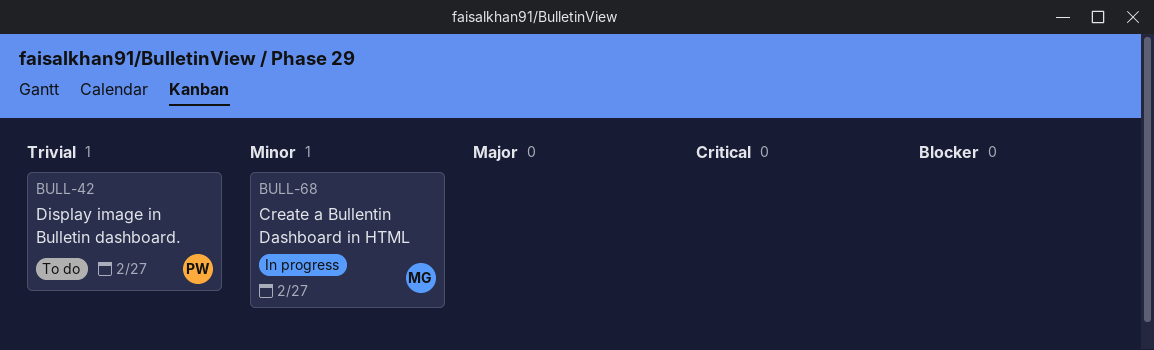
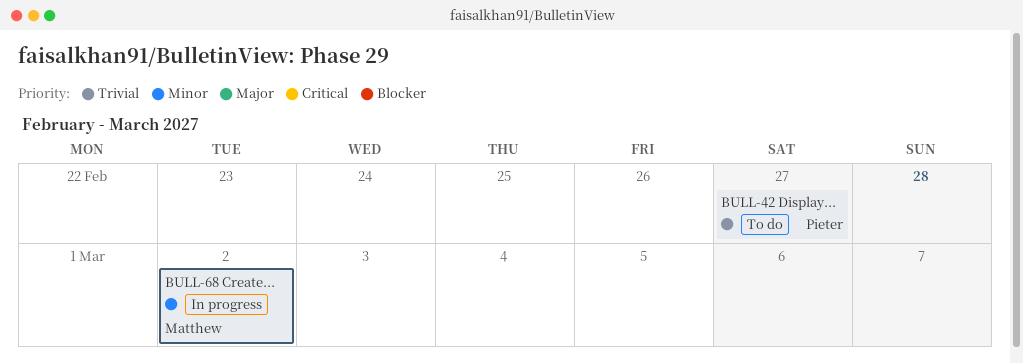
BULL-68, due: Feb 27 -> Mar 2

